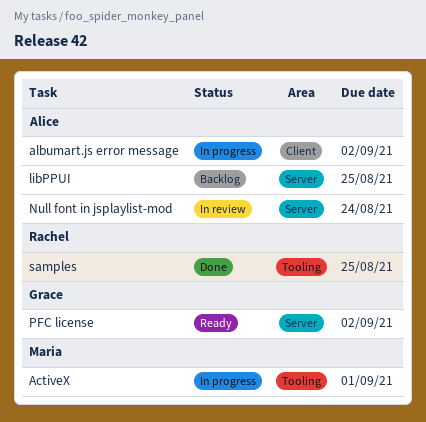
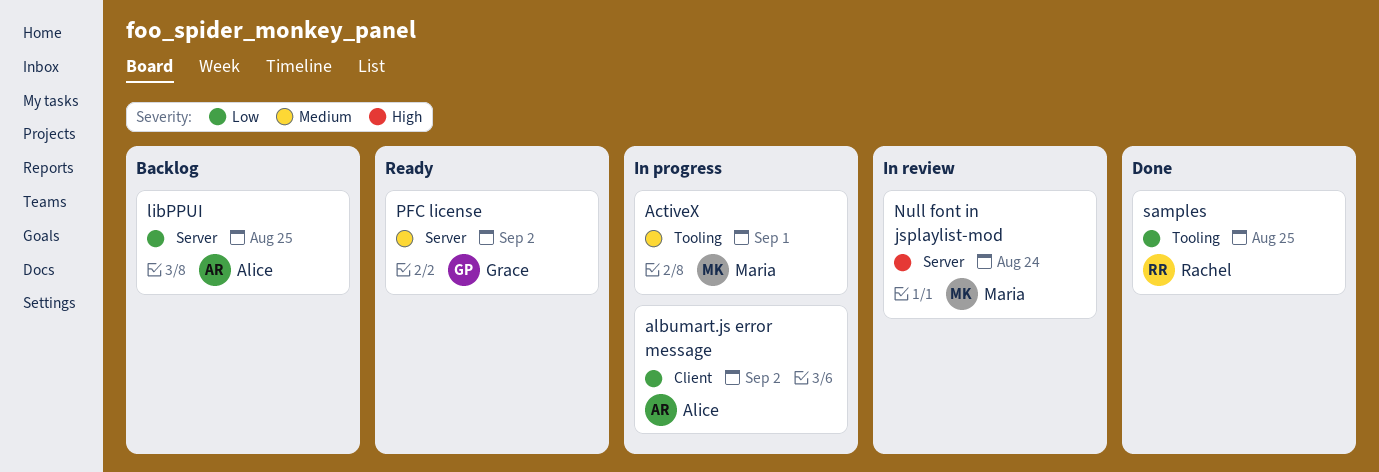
Null font in jsplaylist-mod, owner: Alice -> Maria

